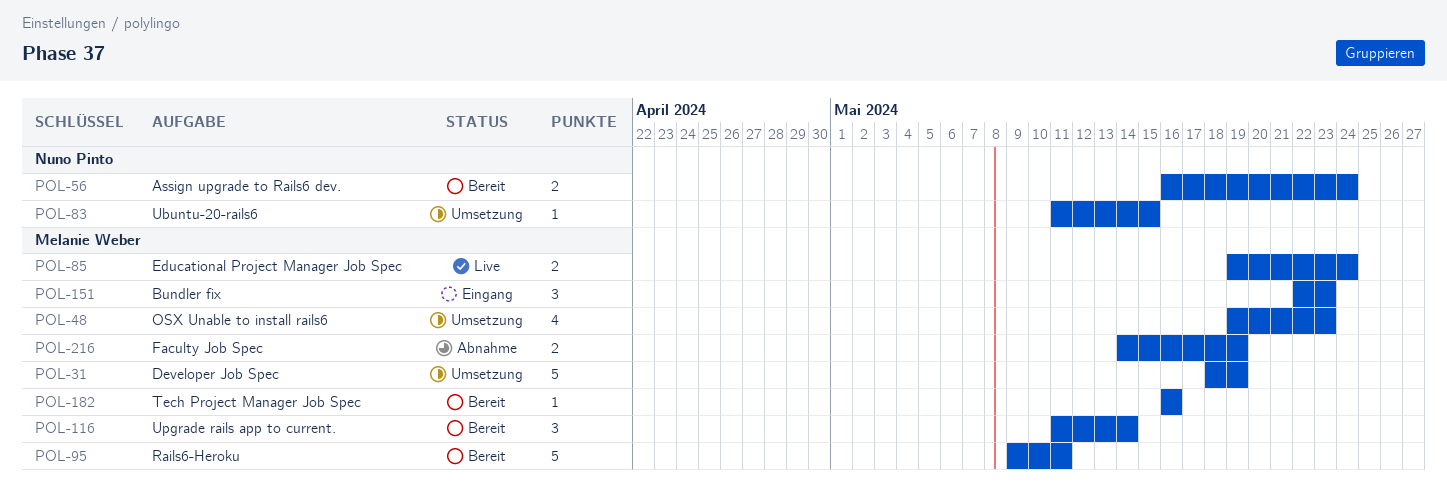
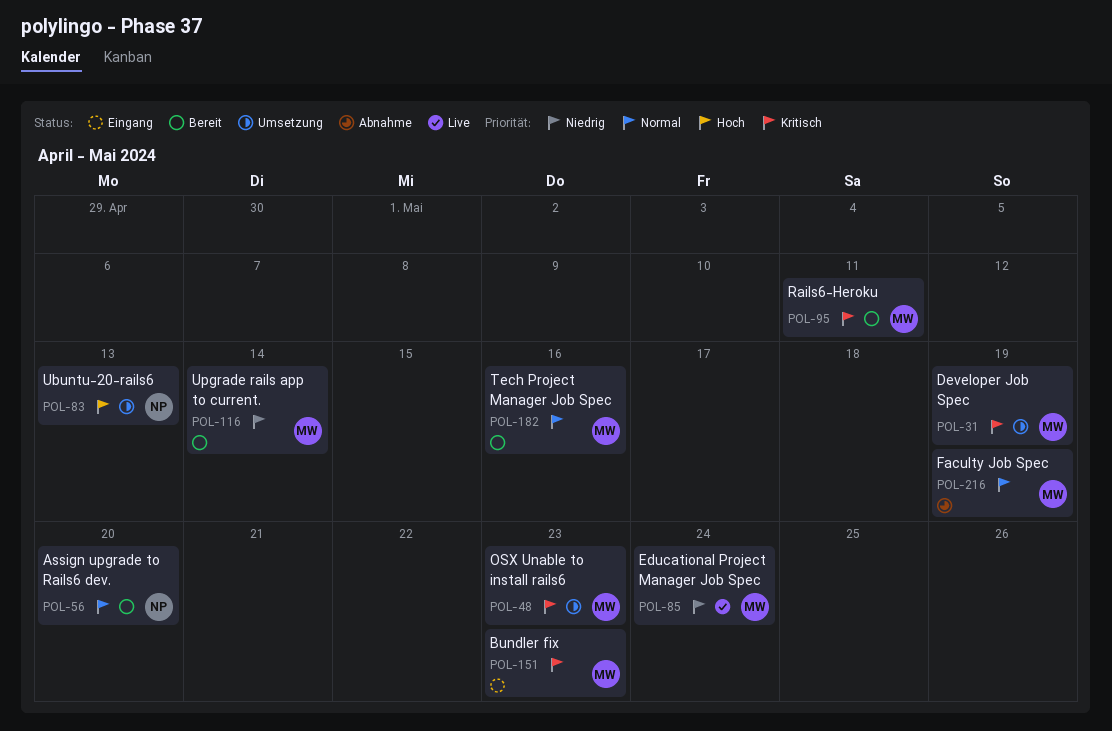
POL-56, due: May 24 -> May 20
POL-83, due: May 15 -> May 13

